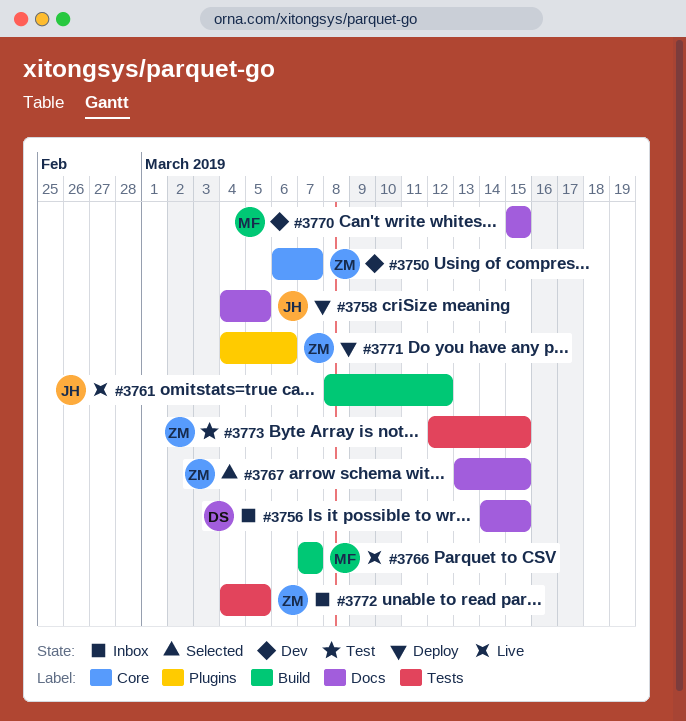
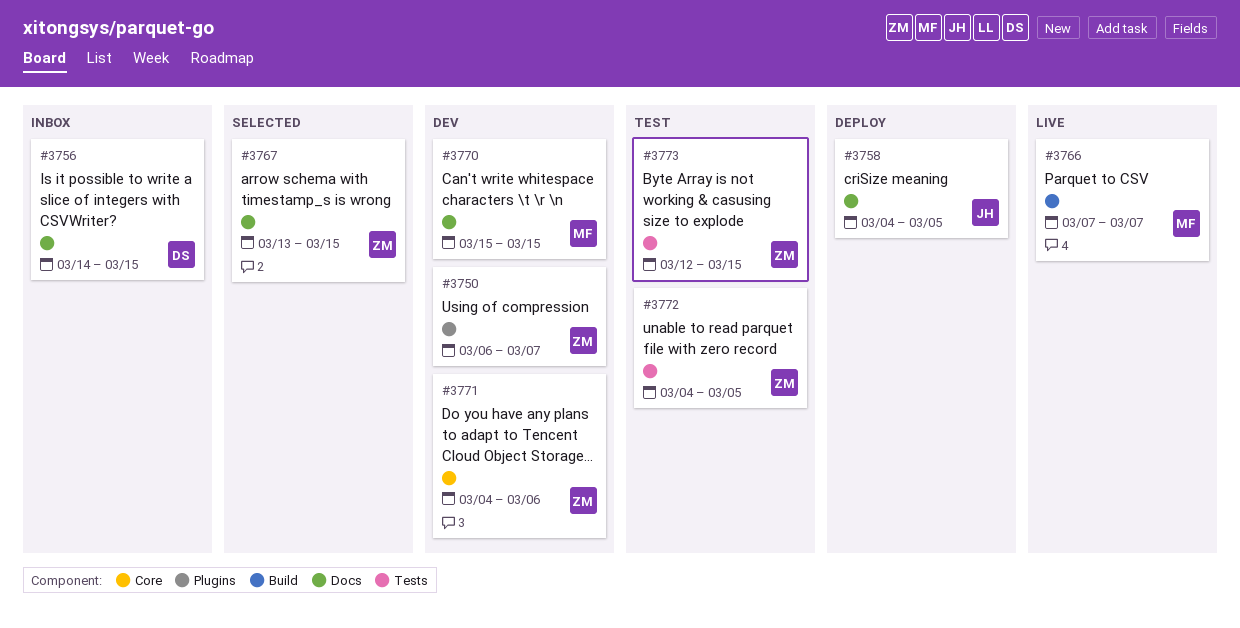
#3750, label: Core -> Plugins
#3761: present -> none
#3771, status: Deploy -> Dev
#3771, label: Plugins -> Core
#3772, status: Inbox -> Test

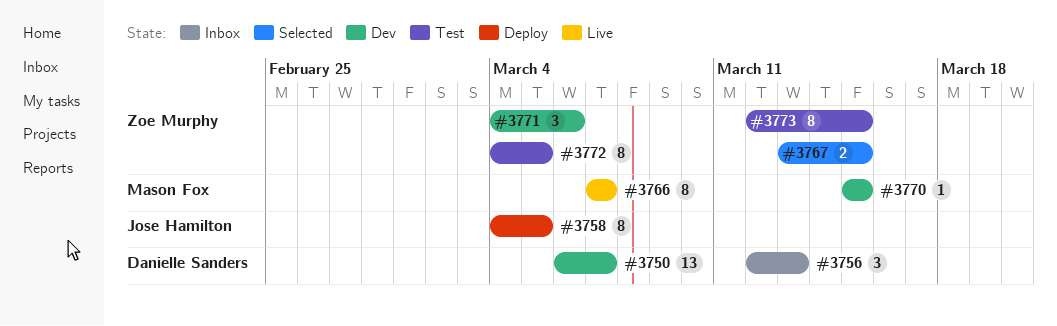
#3750, owner: Zoe Murphy -> Danielle Sanders
#3756, start: Mar 14 -> Mar 12
#3756, due: Mar 15 -> Mar 13

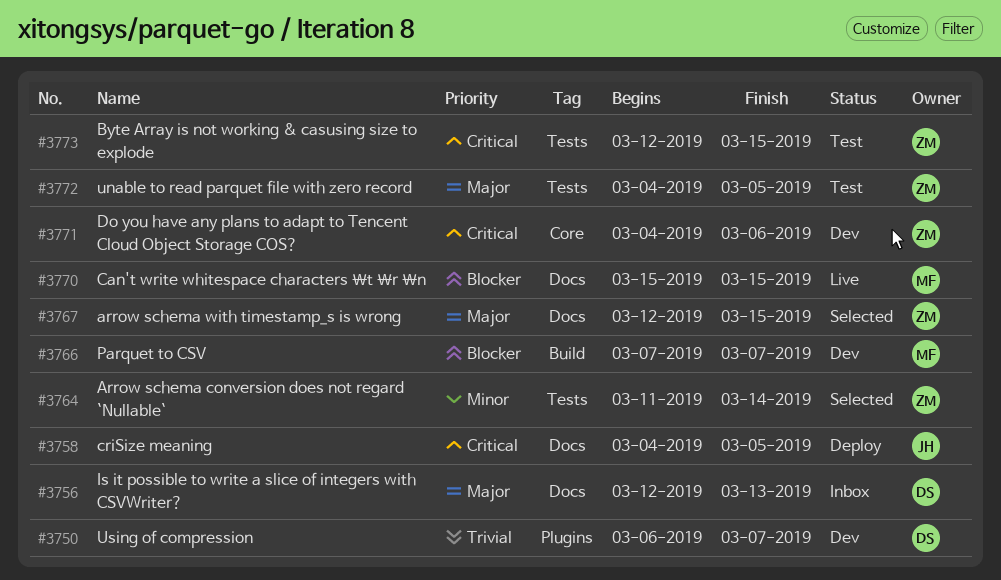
#3764: none -> present
#3766, status: Live -> Dev
#3767, start: Mar 13 -> Mar 12
#3770, status: Dev -> Live

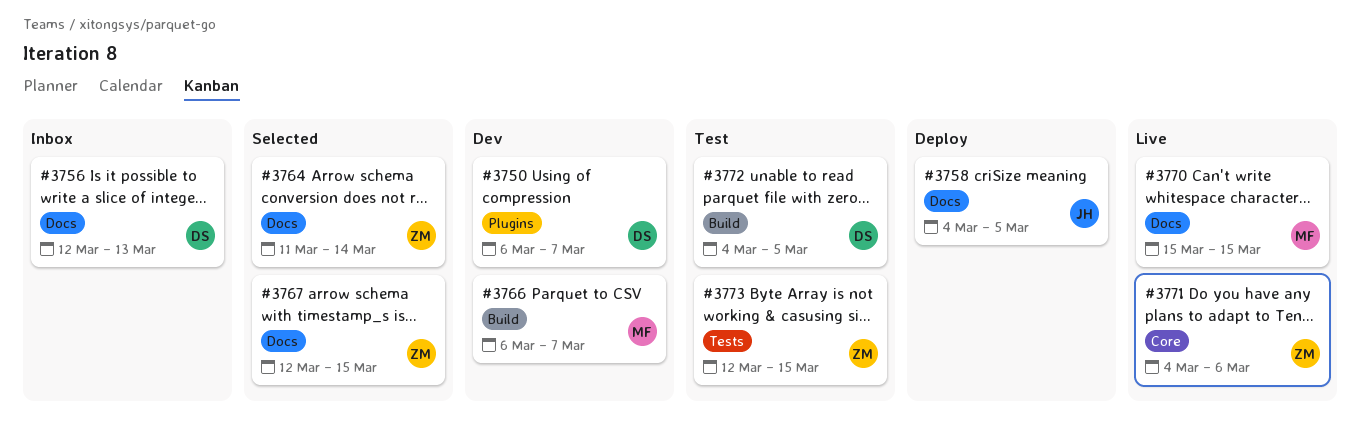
#3764, label: Tests -> Docs
#3766, start: Mar 7 -> Mar 6
#3771, status: Dev -> Live
#3772, owner: ZM -> DS
#3772, label: Tests -> Build

